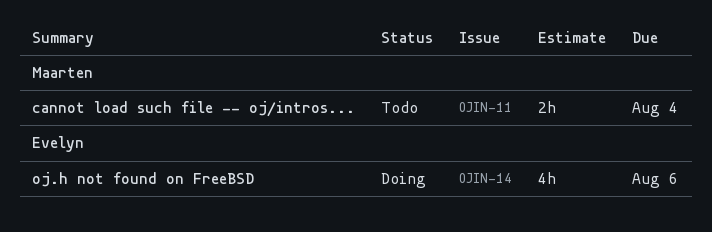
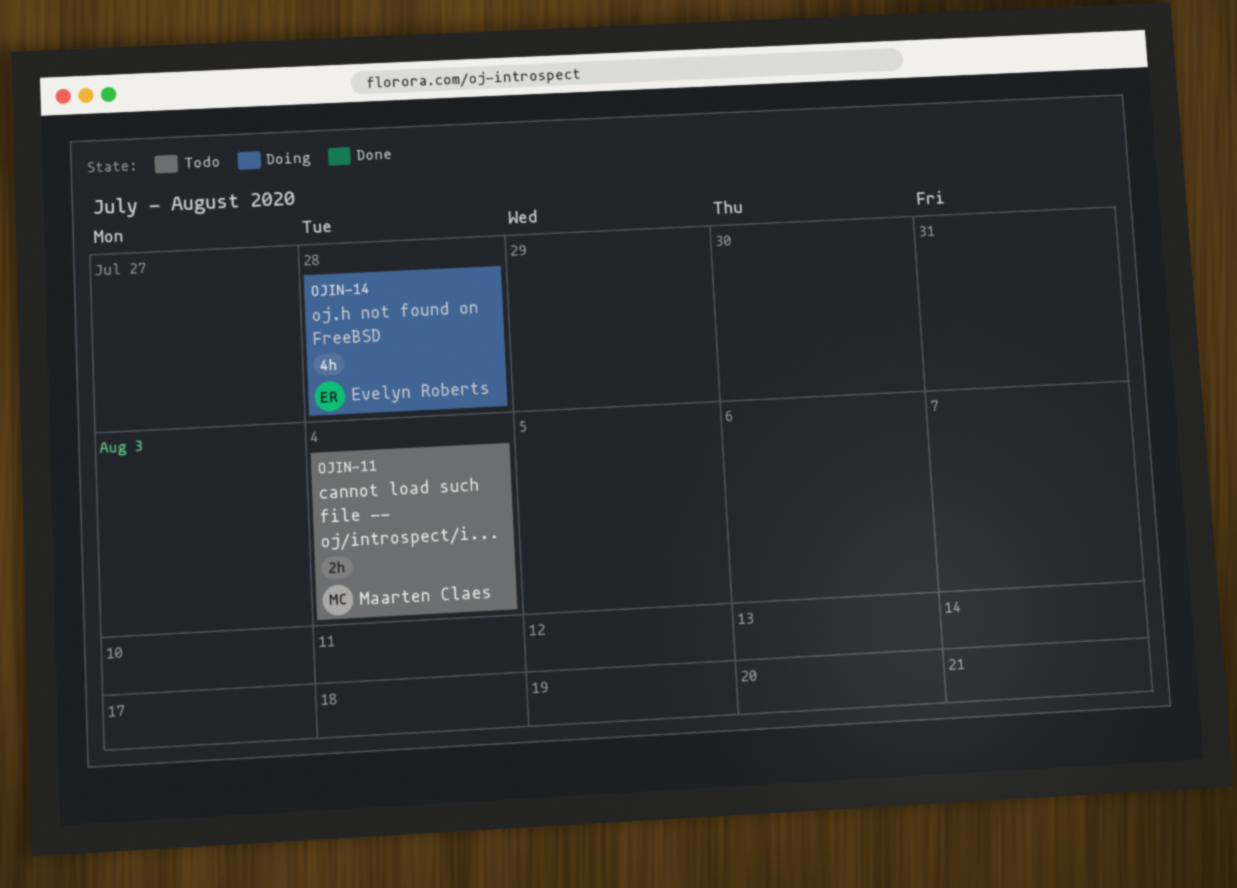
OJIN-14, due: Aug 6 -> Jul 28

